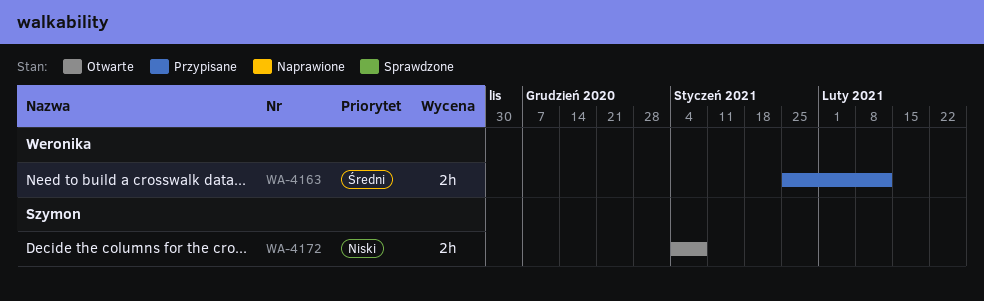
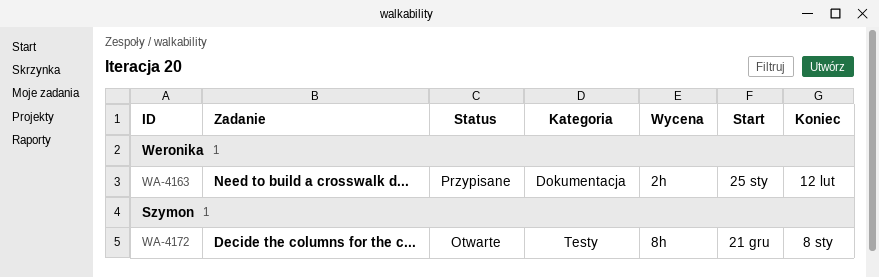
WA-4172, estimate: 2h -> 8h
WA-4172, start: Jan 4 -> Dec 21

